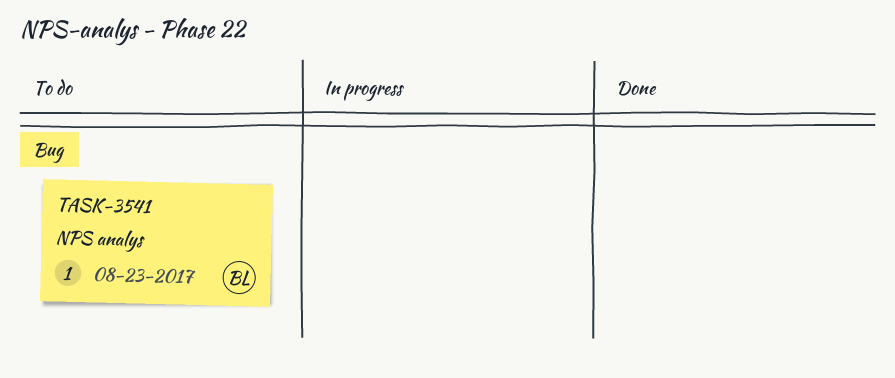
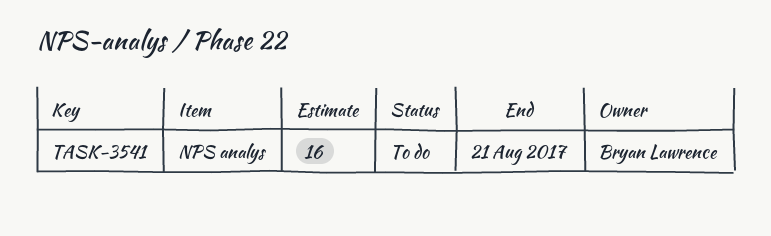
TASK-3541, estimate: 1 -> 16
TASK-3541, due: Aug 23 -> Aug 21

